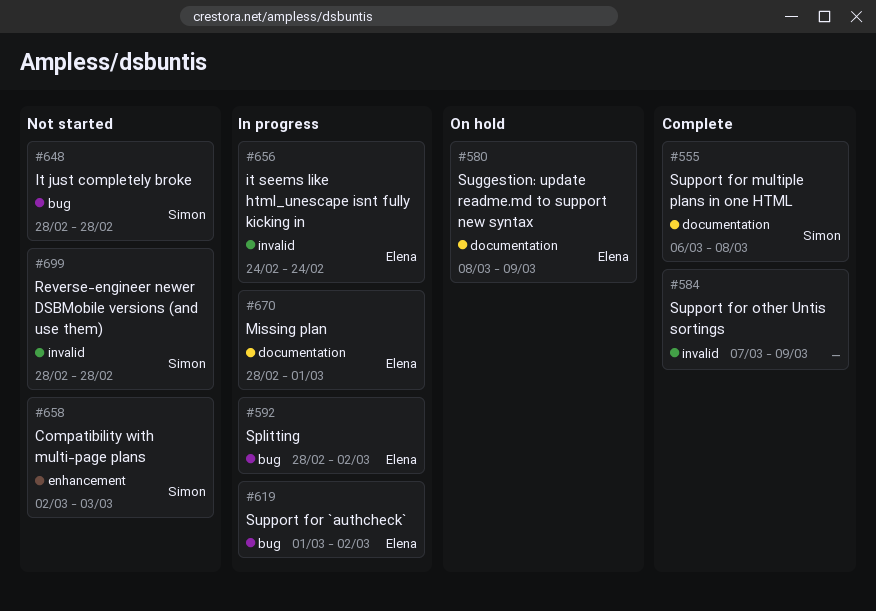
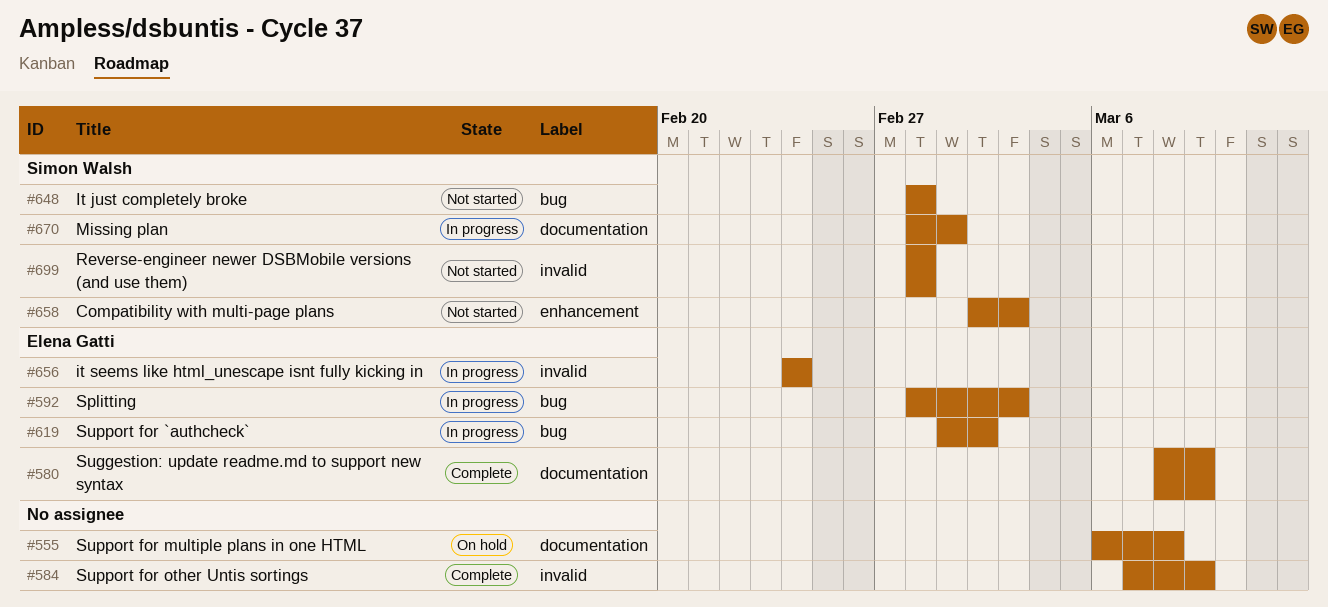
#555, status: Complete -> On hold
#555, owner: Simon Walsh -> none
#580, status: On hold -> Complete
#592, due: Mar 2 -> Mar 3
#670, owner: Elena Gatti -> Simon Walsh

